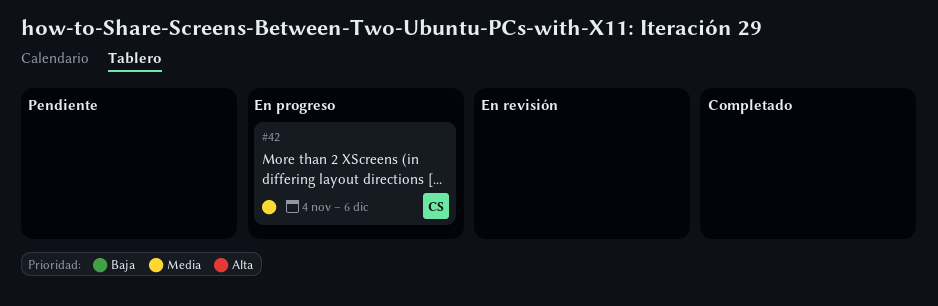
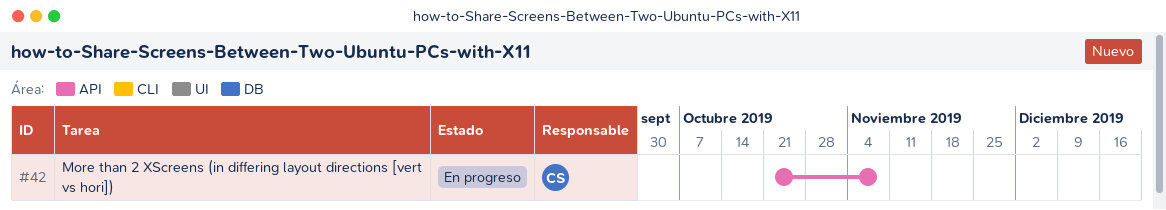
#42, start: Nov 4 -> Oct 21
#42, due: Dec 6 -> Nov 8

